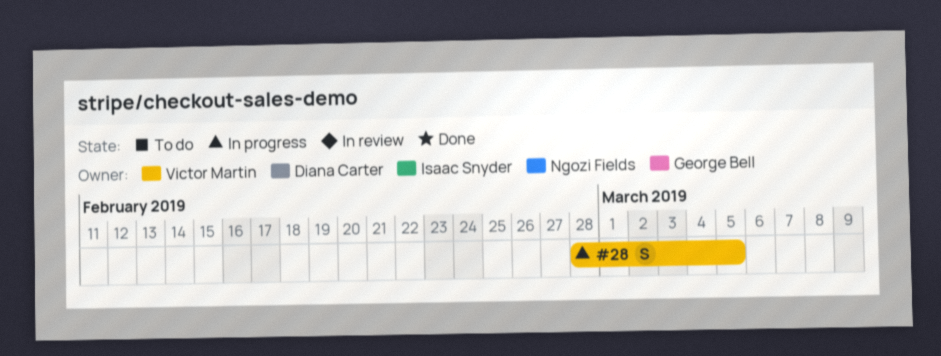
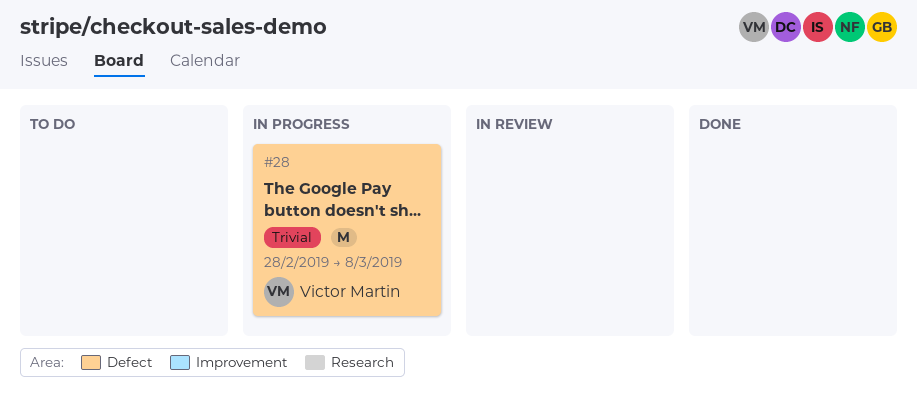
#28, estimate: S -> M
#28, due: Mar 5 -> Mar 8

